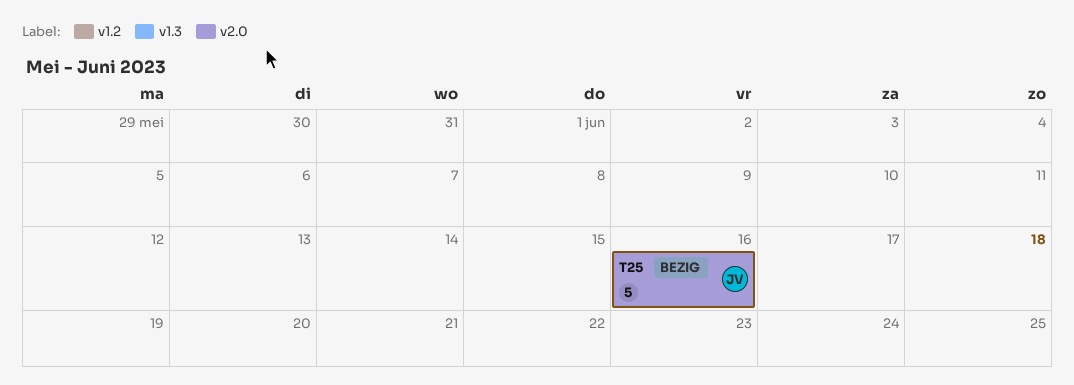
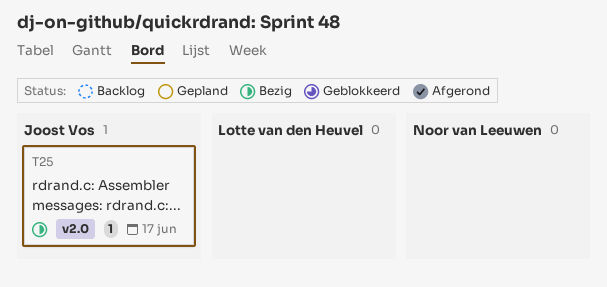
T25, estimate: 5 -> 1
T25, due: Jun 16 -> Jun 17

